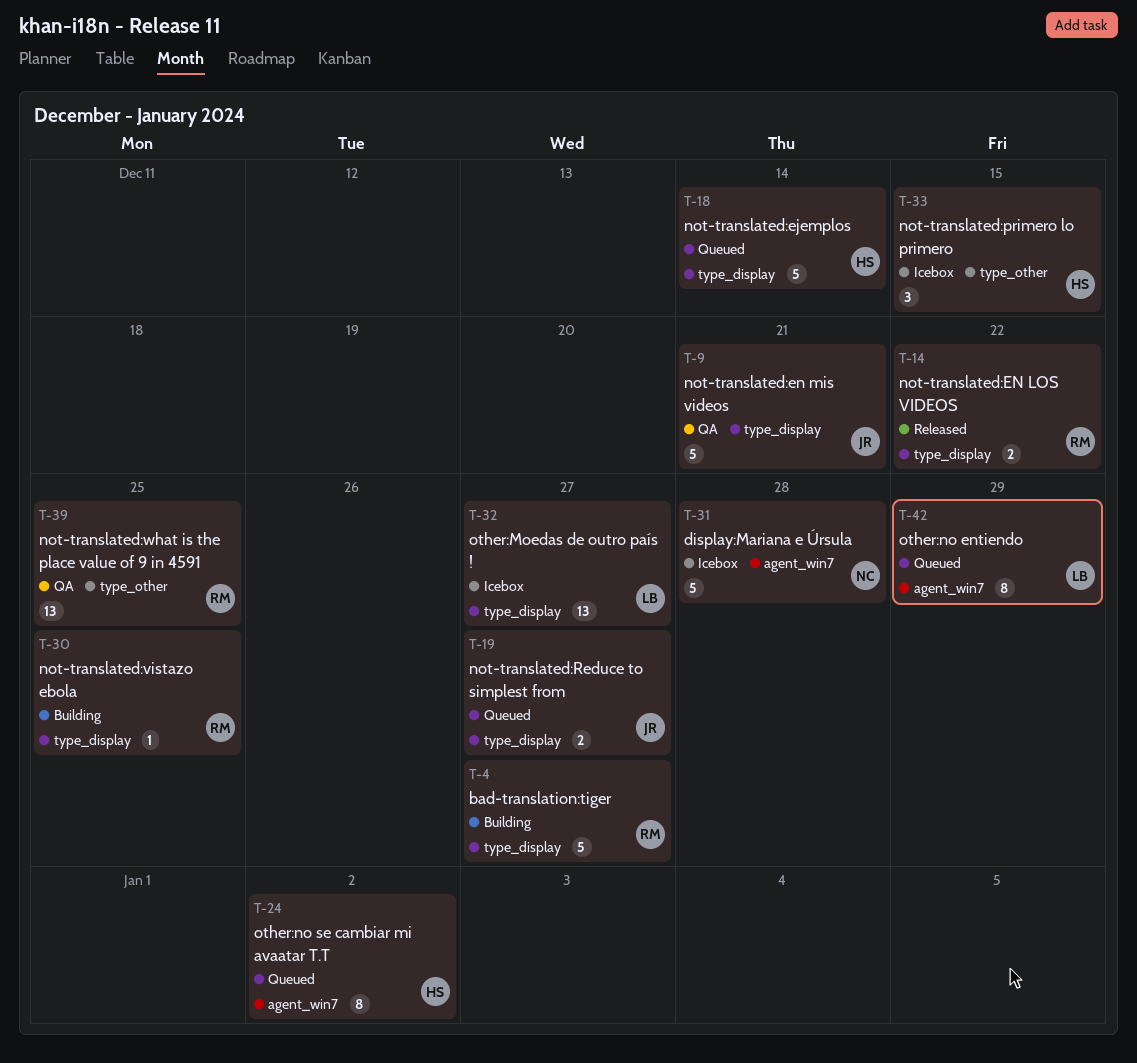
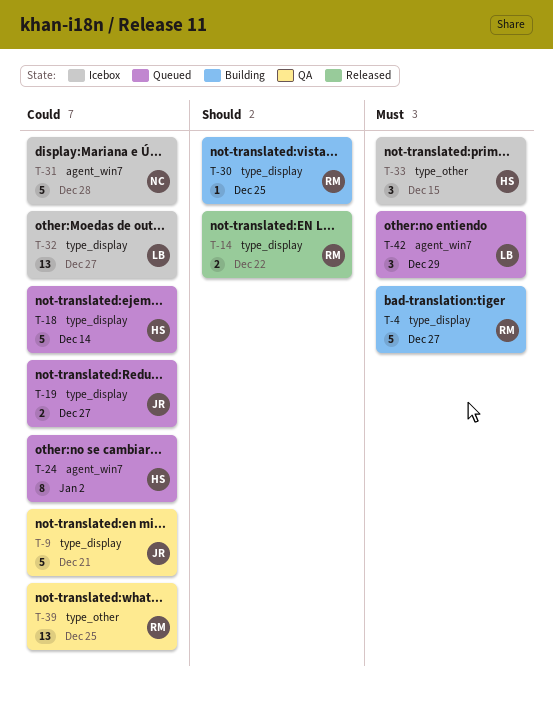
T-42, estimate: 8 -> 3

